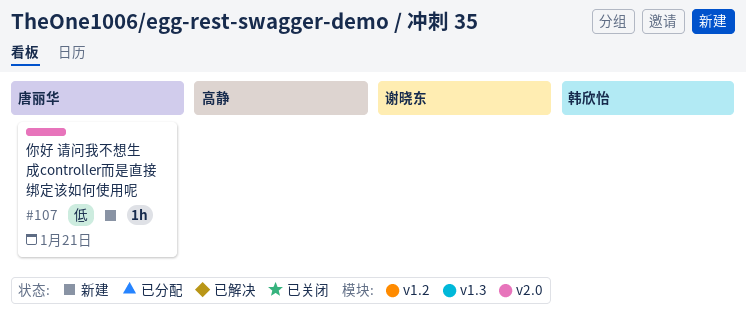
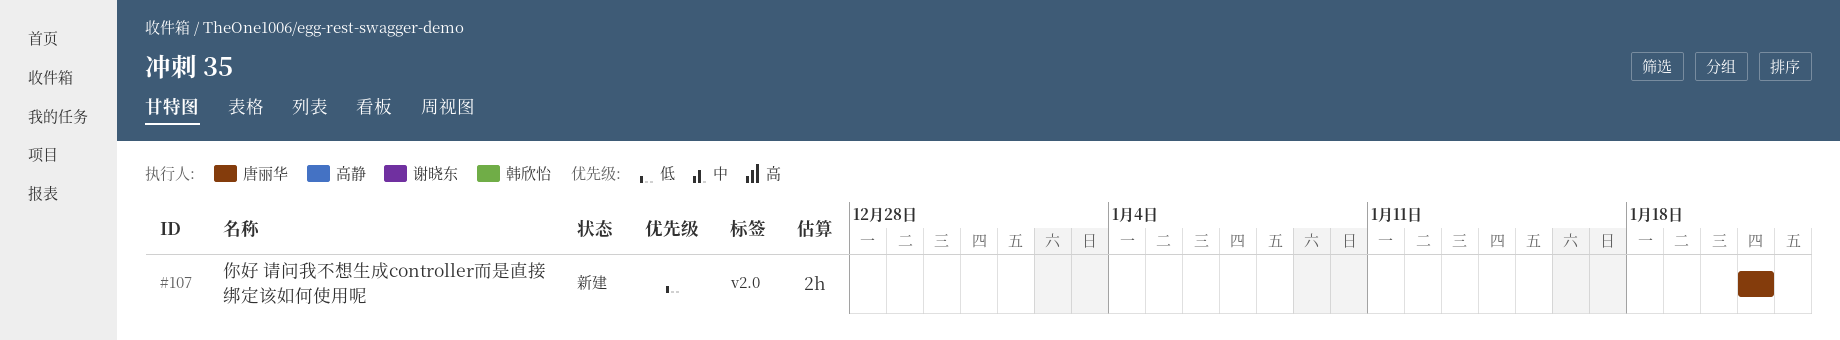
#107, estimate: 1h -> 2h

